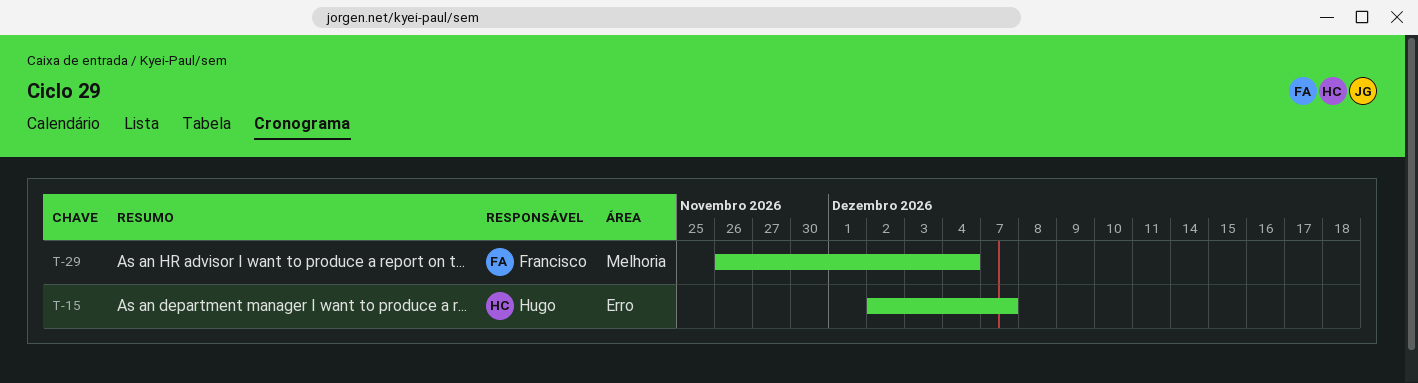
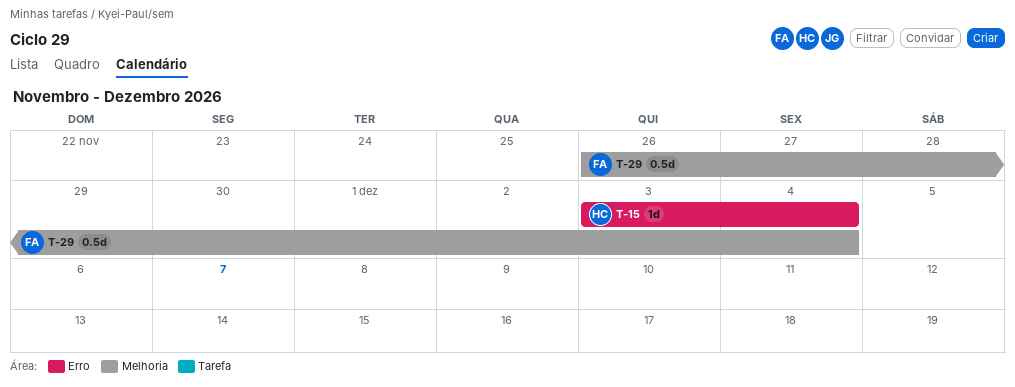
T-15, start: Dec 2 -> Dec 3
T-15, due: Dec 7 -> Dec 4

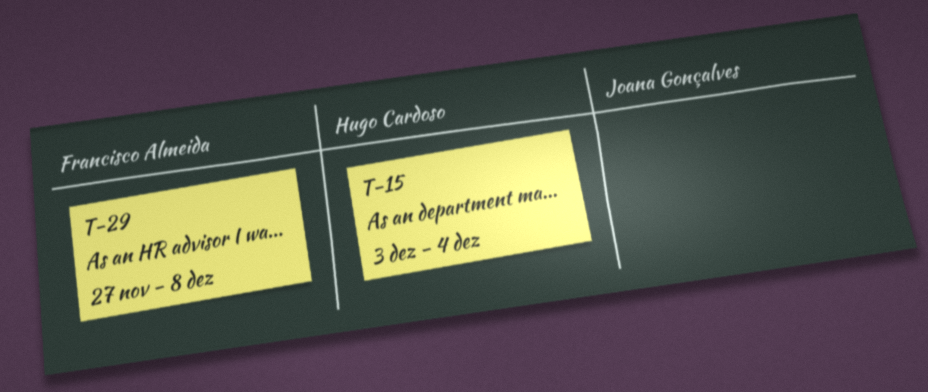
T-29, start: Nov 26 -> Nov 27
T-29, due: Dec 4 -> Dec 8

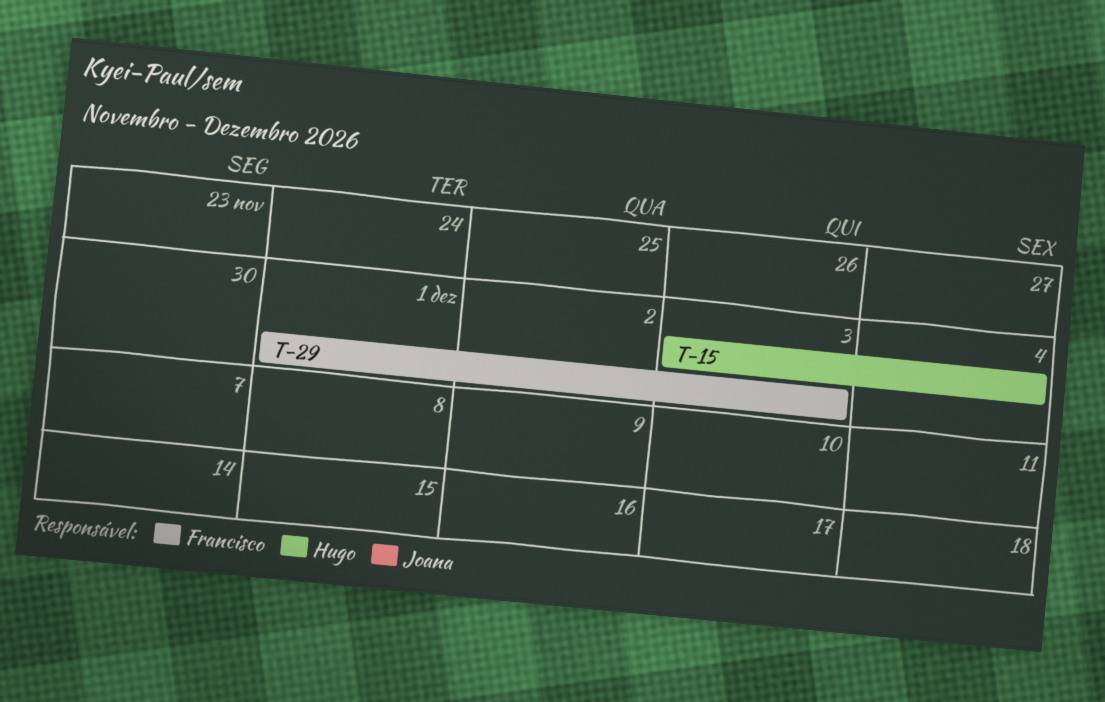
T-29, start: Nov 27 -> Dec 1
T-29, due: Dec 8 -> Dec 3

